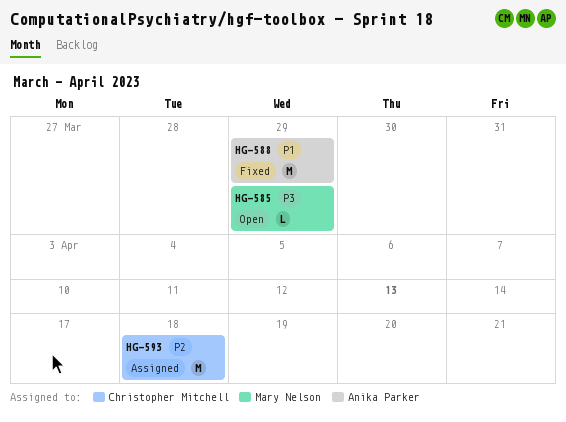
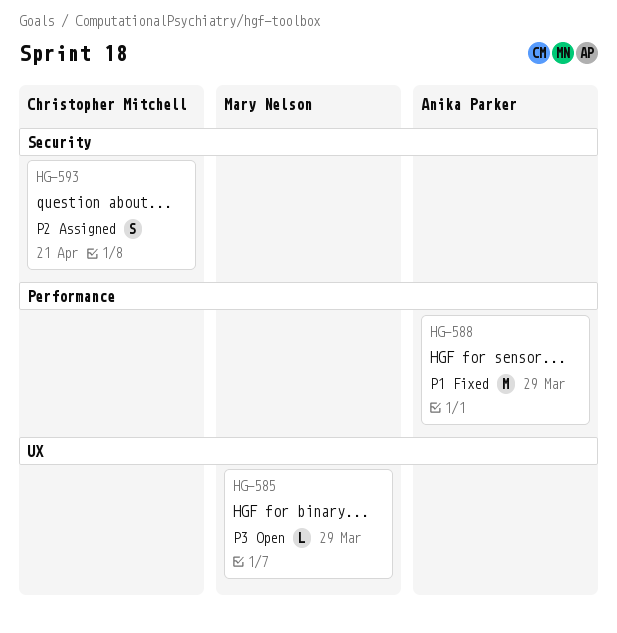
HG-593, estimate: M -> S
HG-593, due: Apr 18 -> Apr 21

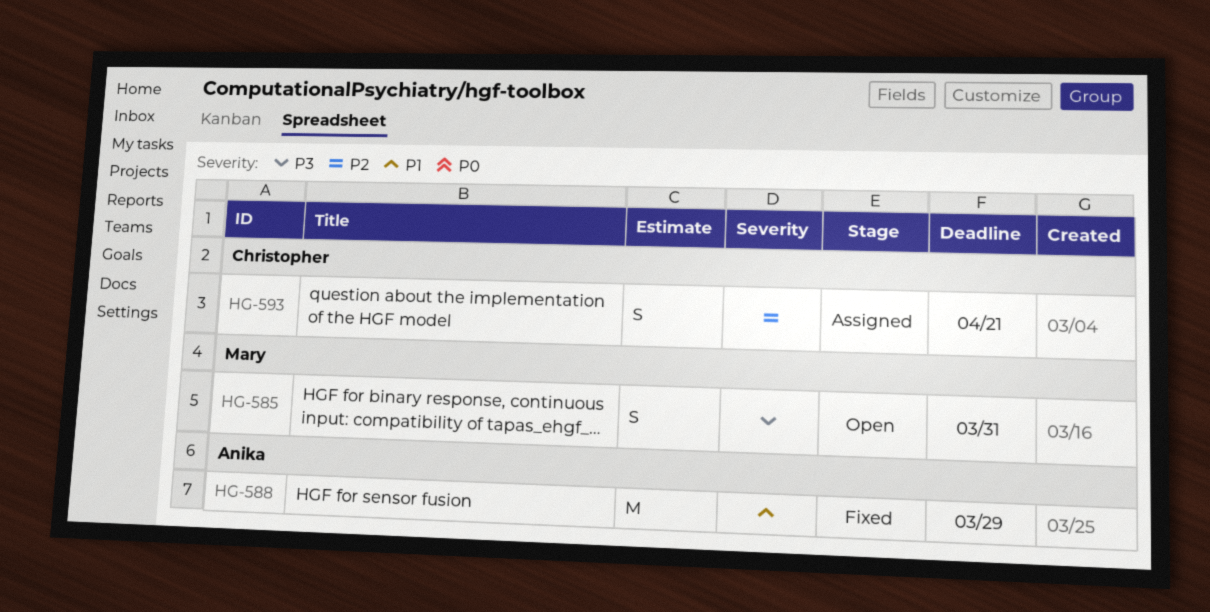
HG-585, estimate: L -> S
HG-585, due: Mar 29 -> Mar 31

